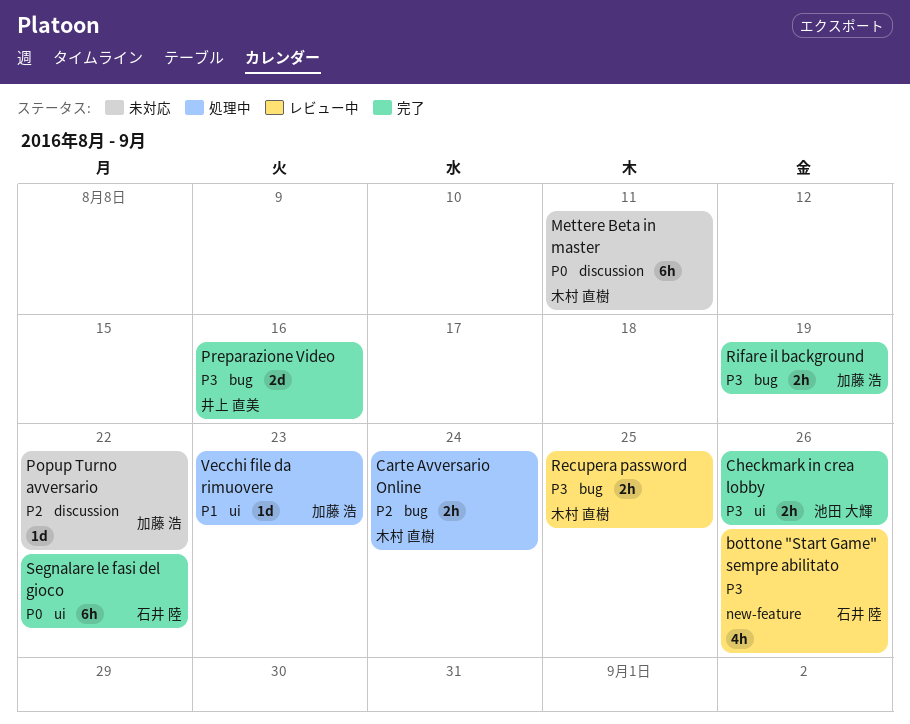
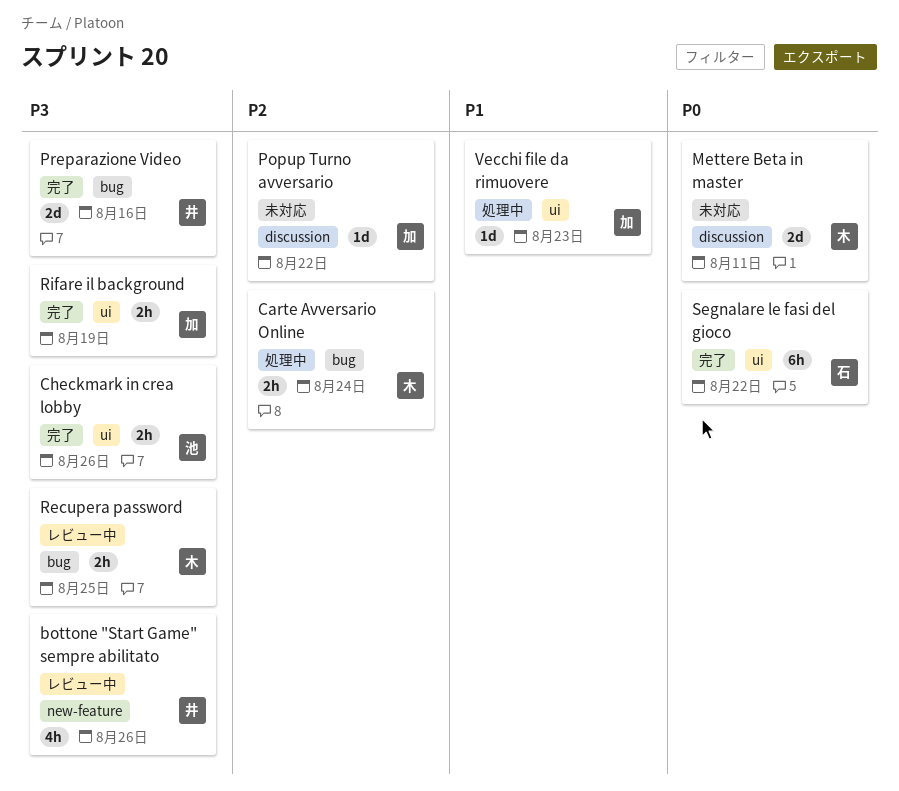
bottone "Start Game" sempre abilitato, owner: 石井 陸 -> 井上 直美
Mettere Beta in master, estimate: 6h -> 2d
Rifare il background, label: bug -> ui

